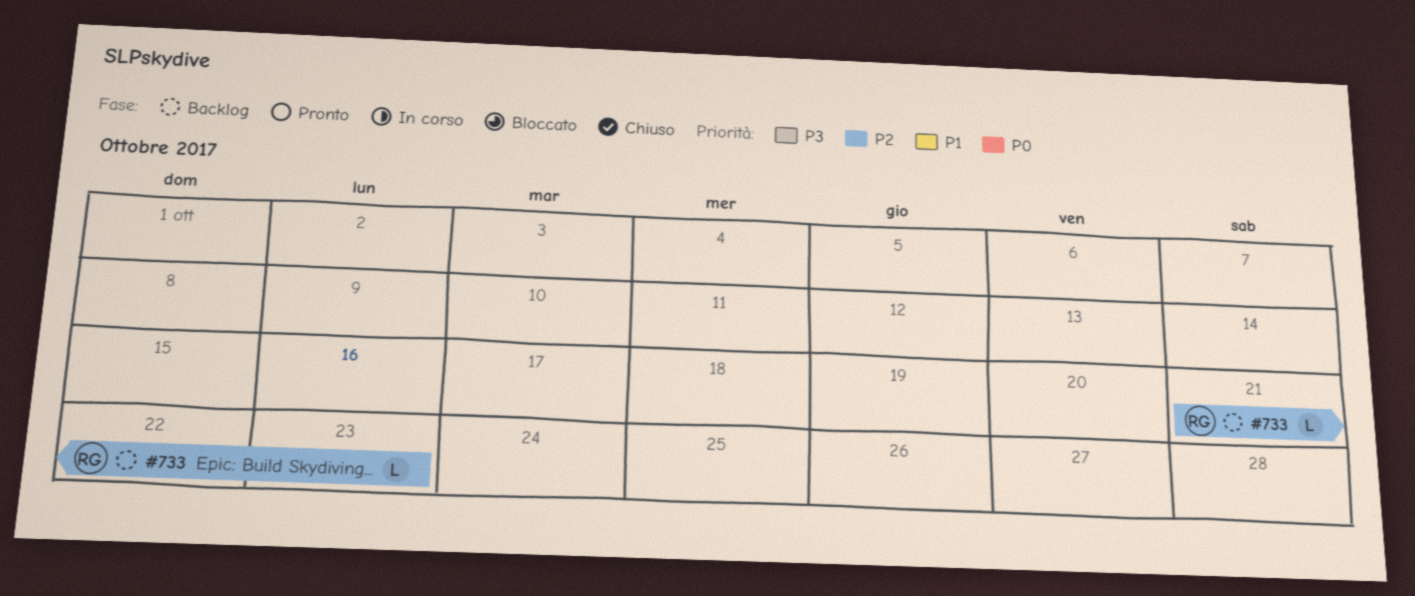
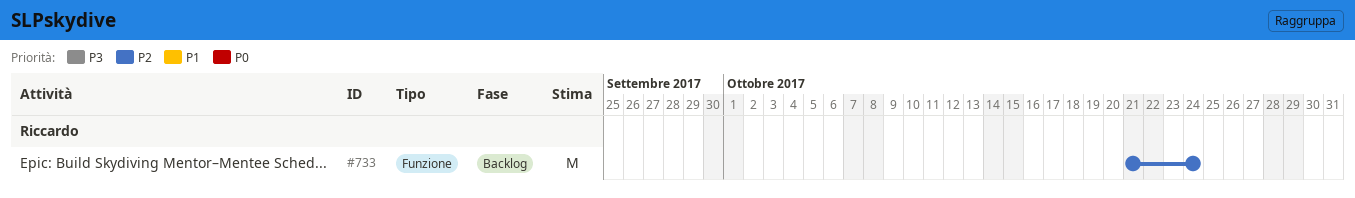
#733, estimate: L -> M
#733, due: Oct 23 -> Oct 24

